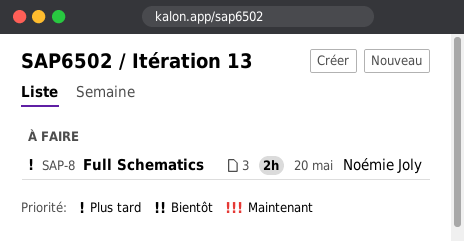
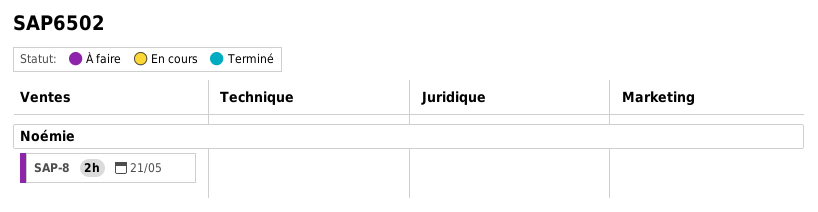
SAP-8, due: May 20 -> May 21

